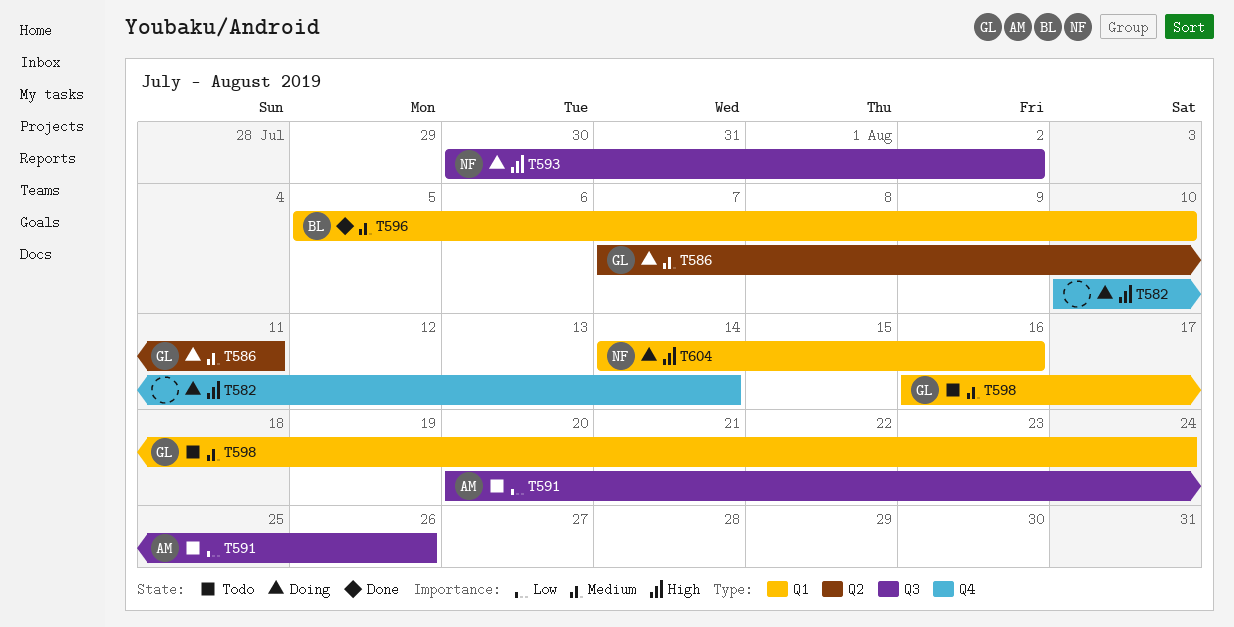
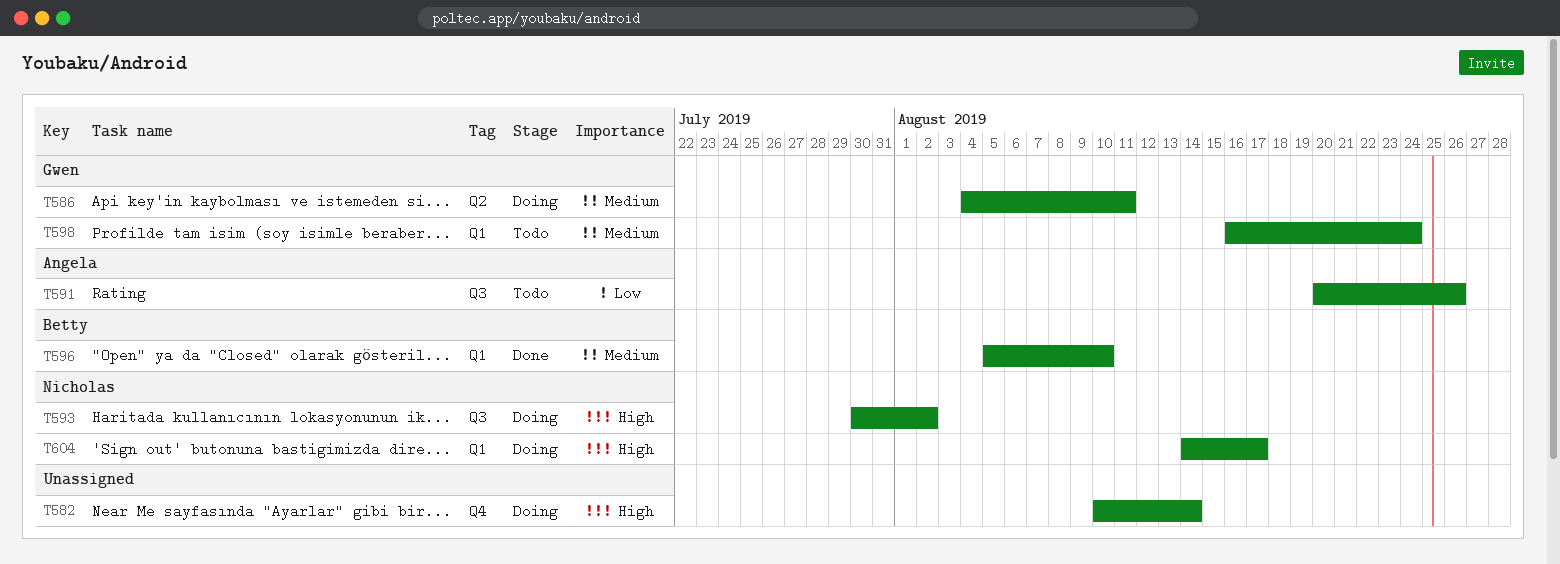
T586, start: Aug 7 -> Aug 4
T604, due: Aug 16 -> Aug 17

